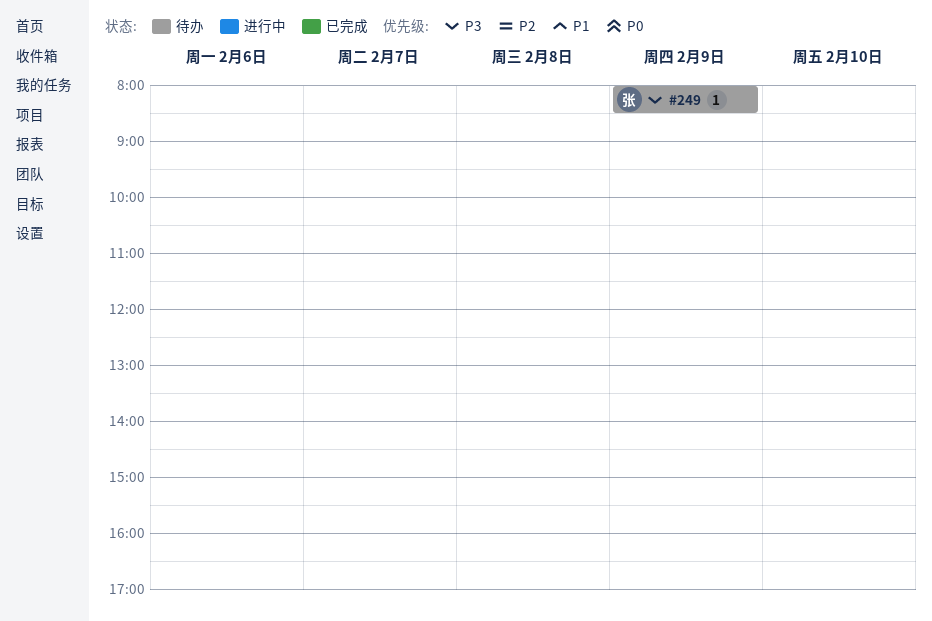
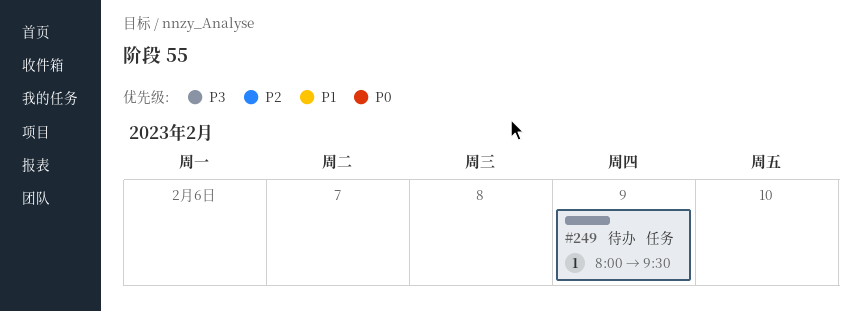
#249, ends: 08:30 -> 09:30

